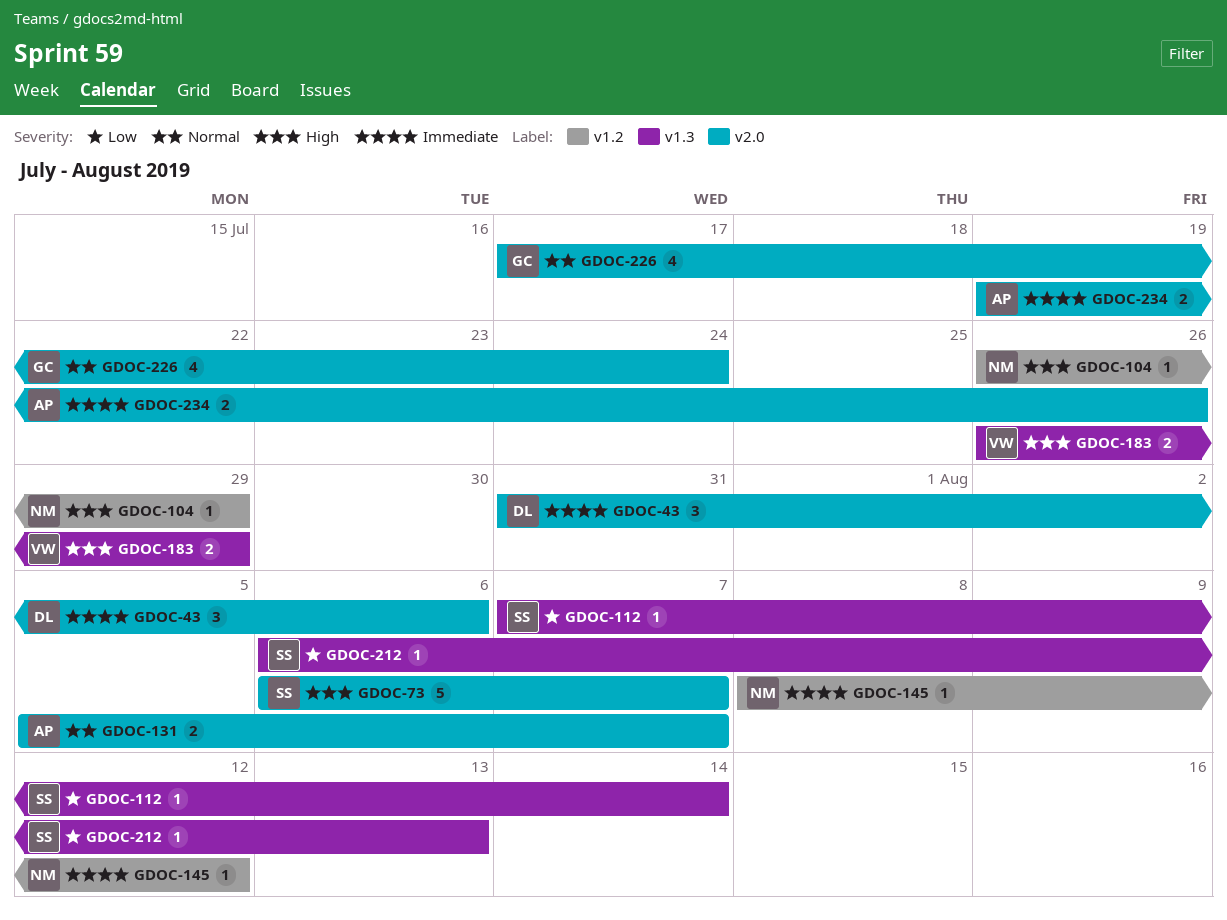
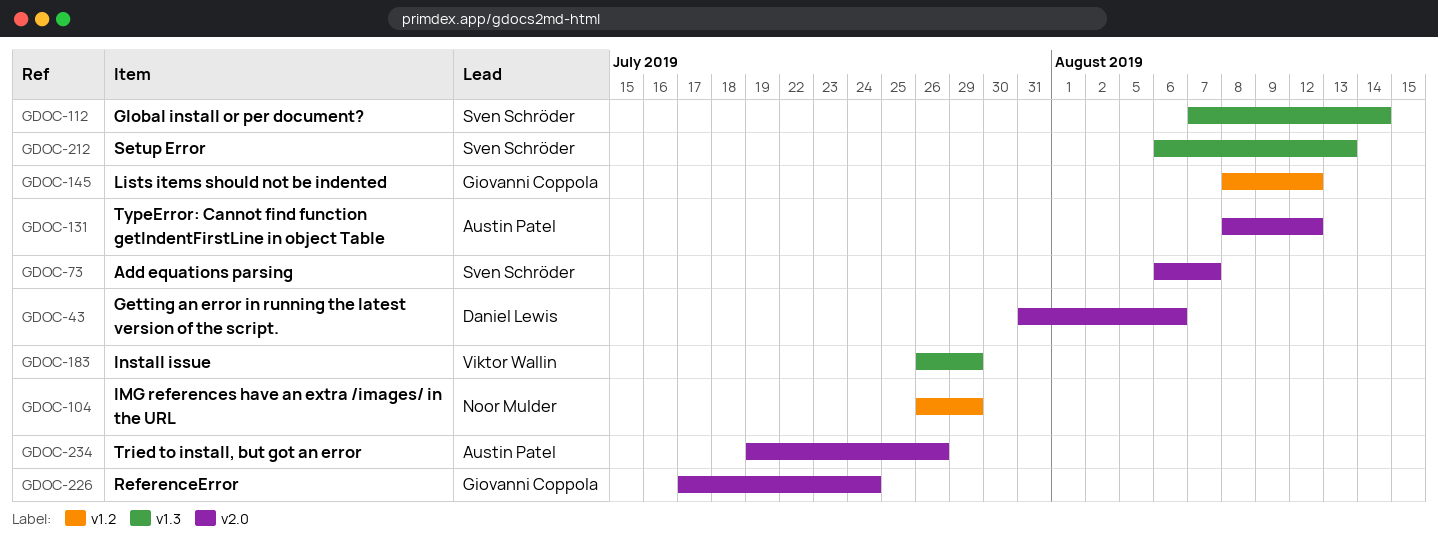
GDOC-131, start: Aug 5 -> Aug 8
GDOC-131, due: Aug 7 -> Aug 12
GDOC-145, owner: Noor Mulder -> Giovanni Coppola

